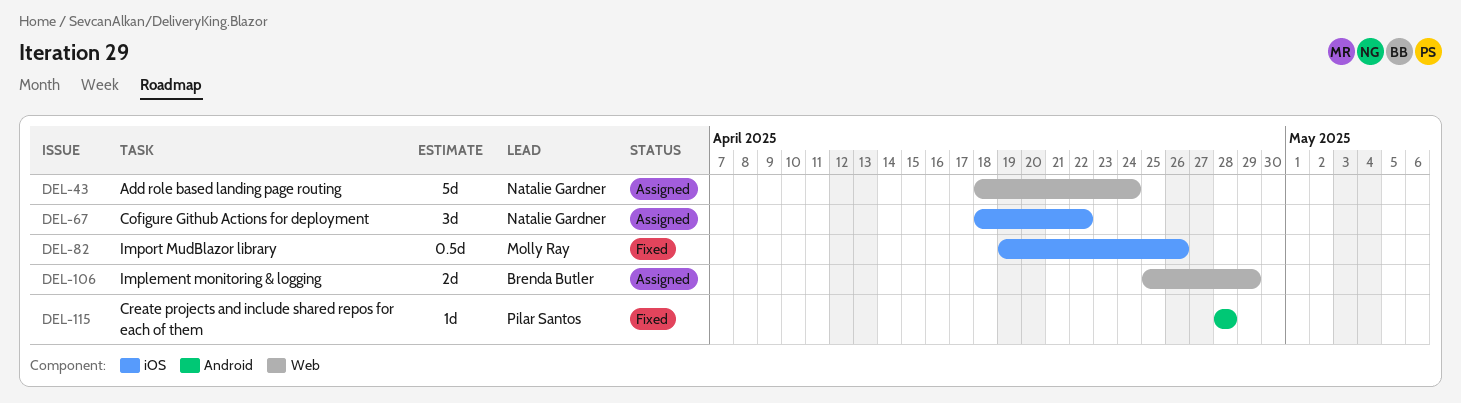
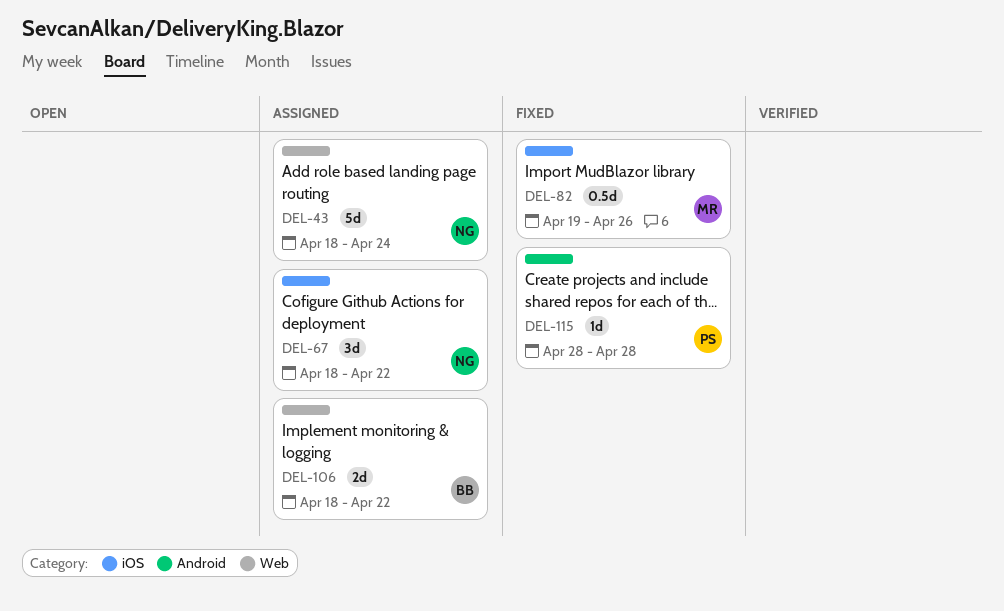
DEL-106, start: Apr 25 -> Apr 18
DEL-106, due: Apr 29 -> Apr 22

